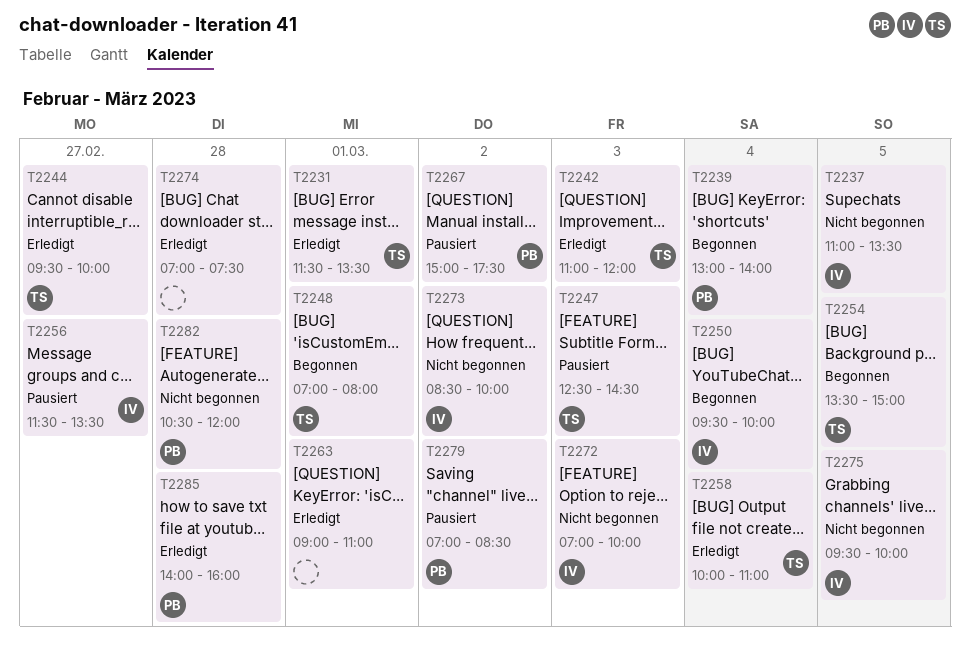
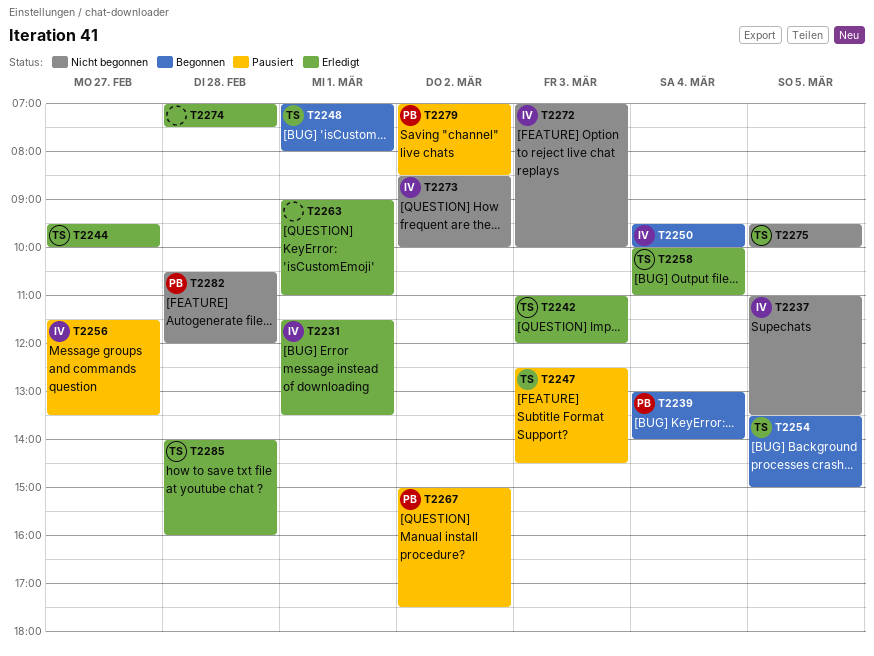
T2231, owner: TS -> IV
T2275, owner: IV -> TS
T2285, owner: PB -> TS

